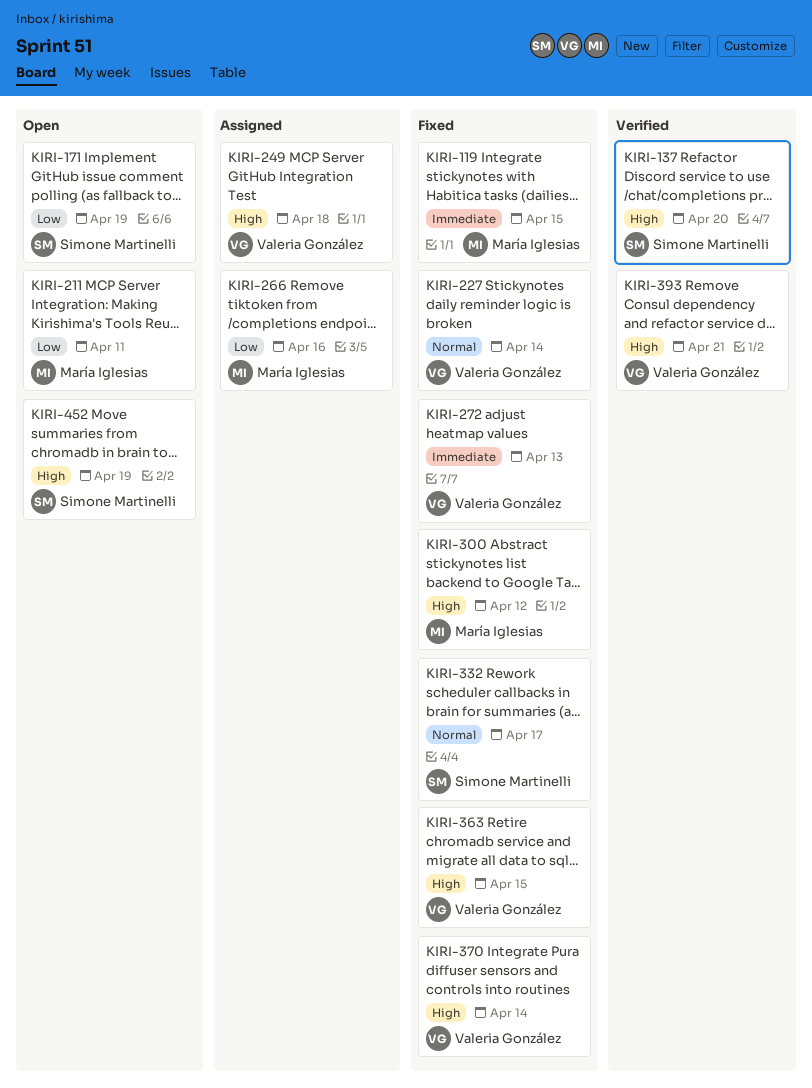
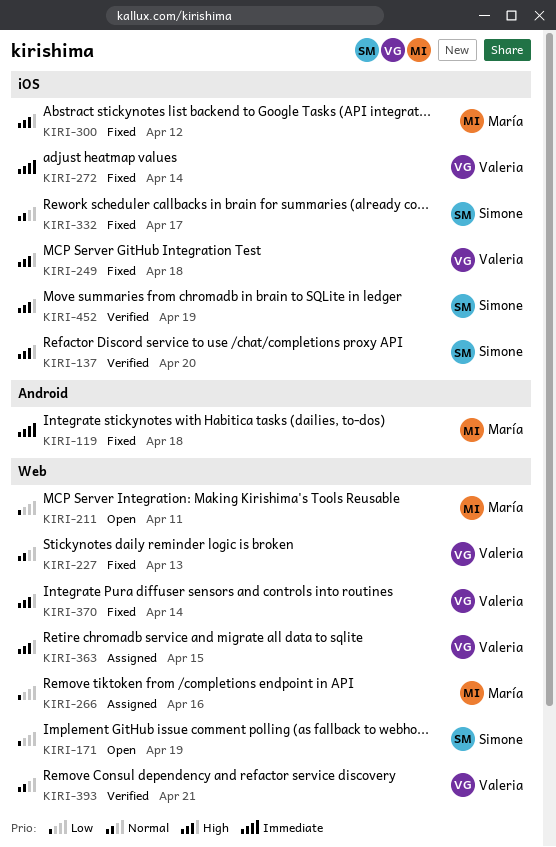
KIRI-119, due: Apr 15 -> Apr 18
KIRI-227, due: Apr 14 -> Apr 13
KIRI-249, status: Assigned -> Fixed
KIRI-272, due: Apr 13 -> Apr 14
KIRI-363, status: Fixed -> Assigned
KIRI-393, priority: High -> Normal
KIRI-452, status: Open -> Verified

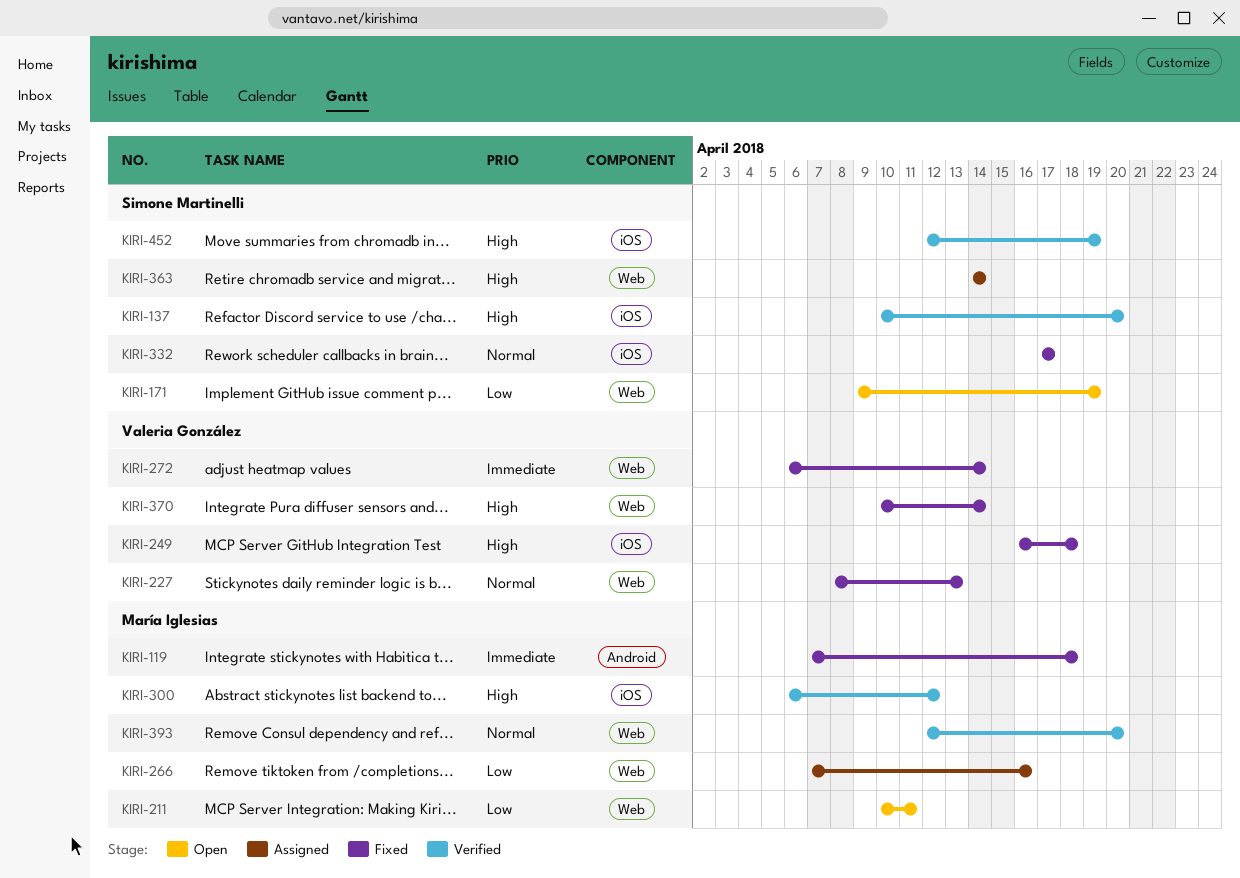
KIRI-272, label: iOS -> Web
KIRI-300, status: Fixed -> Verified
KIRI-363, owner: Valeria González -> Simone Martinelli
KIRI-363, due: Apr 15 -> Apr 14
KIRI-393, owner: Valeria González -> María Iglesias
KIRI-393, due: Apr 21 -> Apr 20

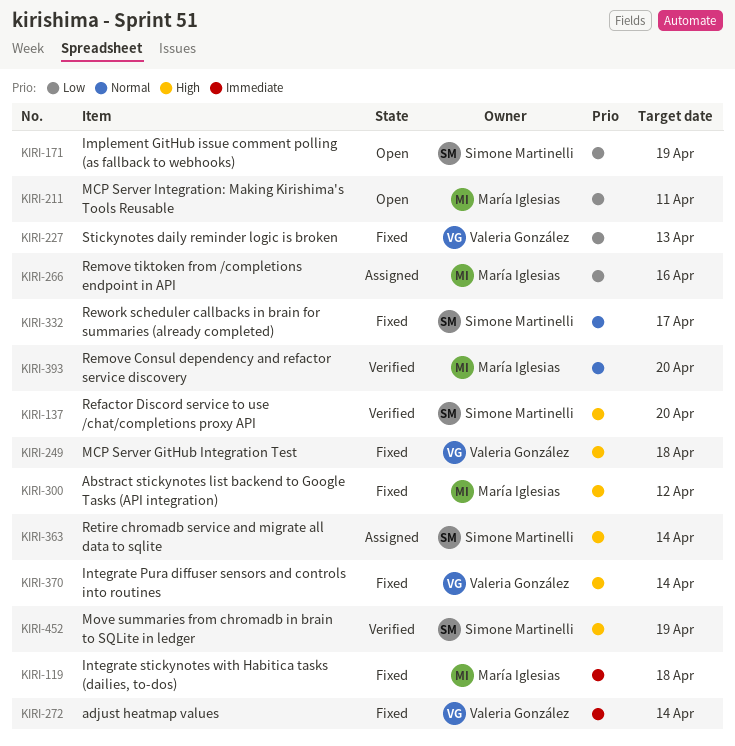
KIRI-227, priority: Normal -> Low
KIRI-300, status: Verified -> Fixed

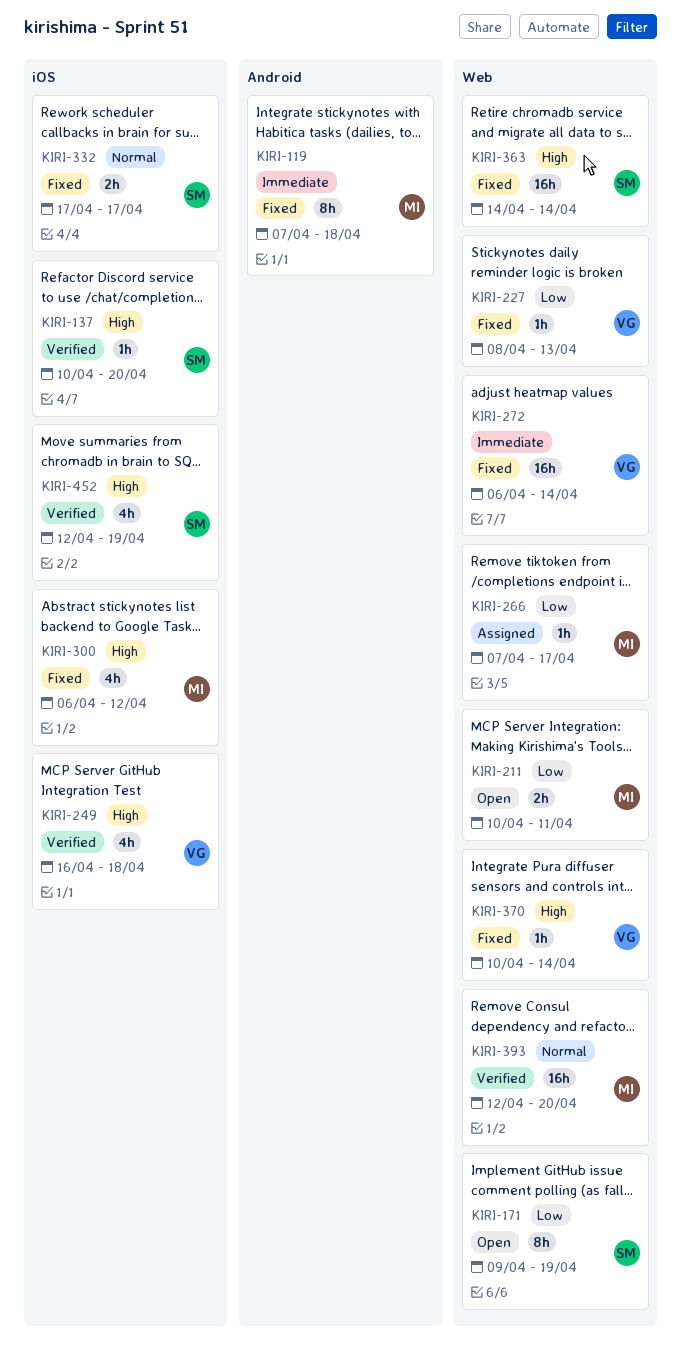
KIRI-249, status: Fixed -> Verified
KIRI-266, due: Apr 16 -> Apr 17
KIRI-363, status: Assigned -> Fixed

